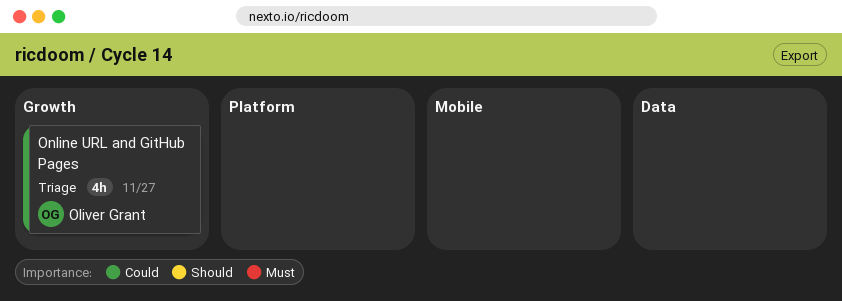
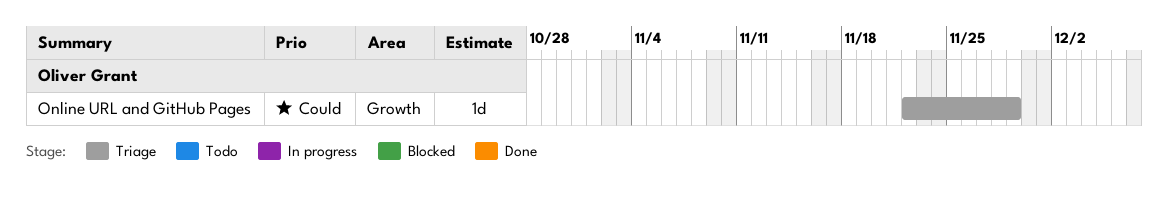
Online URL and GitHub Pages, estimate: 4h -> 1d
Online URL and GitHub Pages, due: Nov 27 -> Nov 29

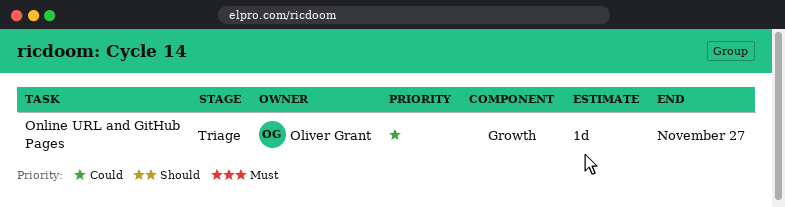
Online URL and GitHub Pages, due: Nov 29 -> Nov 27

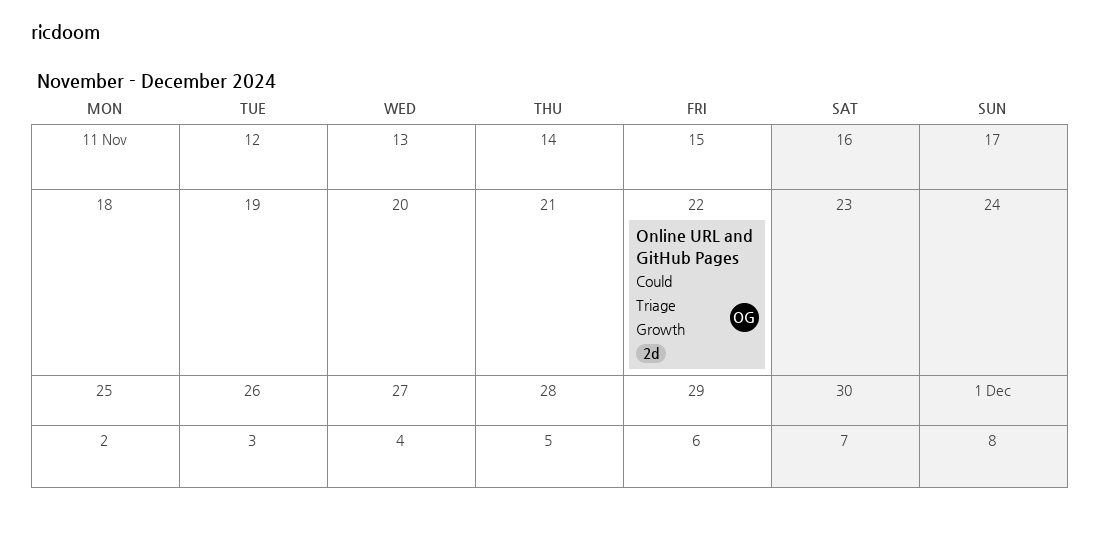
Online URL and GitHub Pages, estimate: 1d -> 2d
Online URL and GitHub Pages, due: Nov 27 -> Nov 22

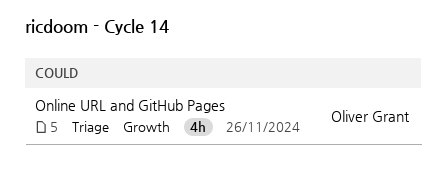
Online URL and GitHub Pages, estimate: 2d -> 4h
Online URL and GitHub Pages, due: Nov 22 -> Nov 26

